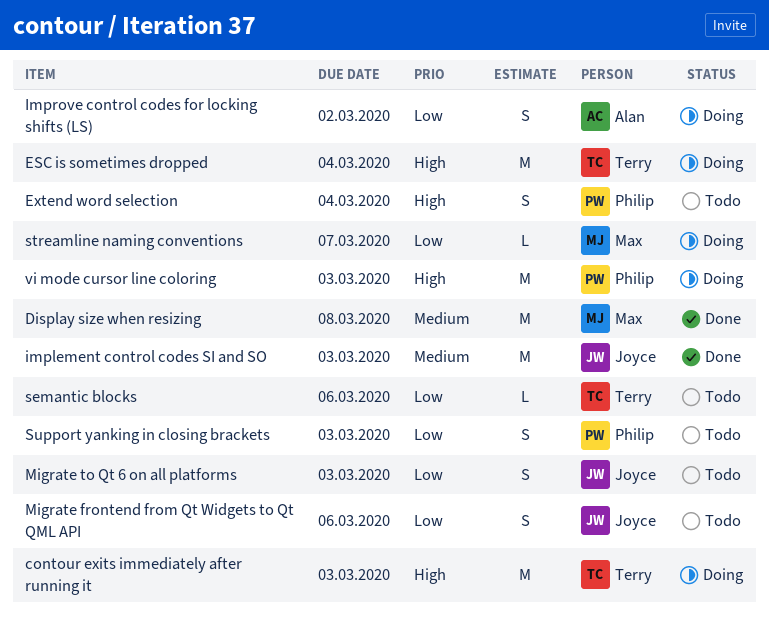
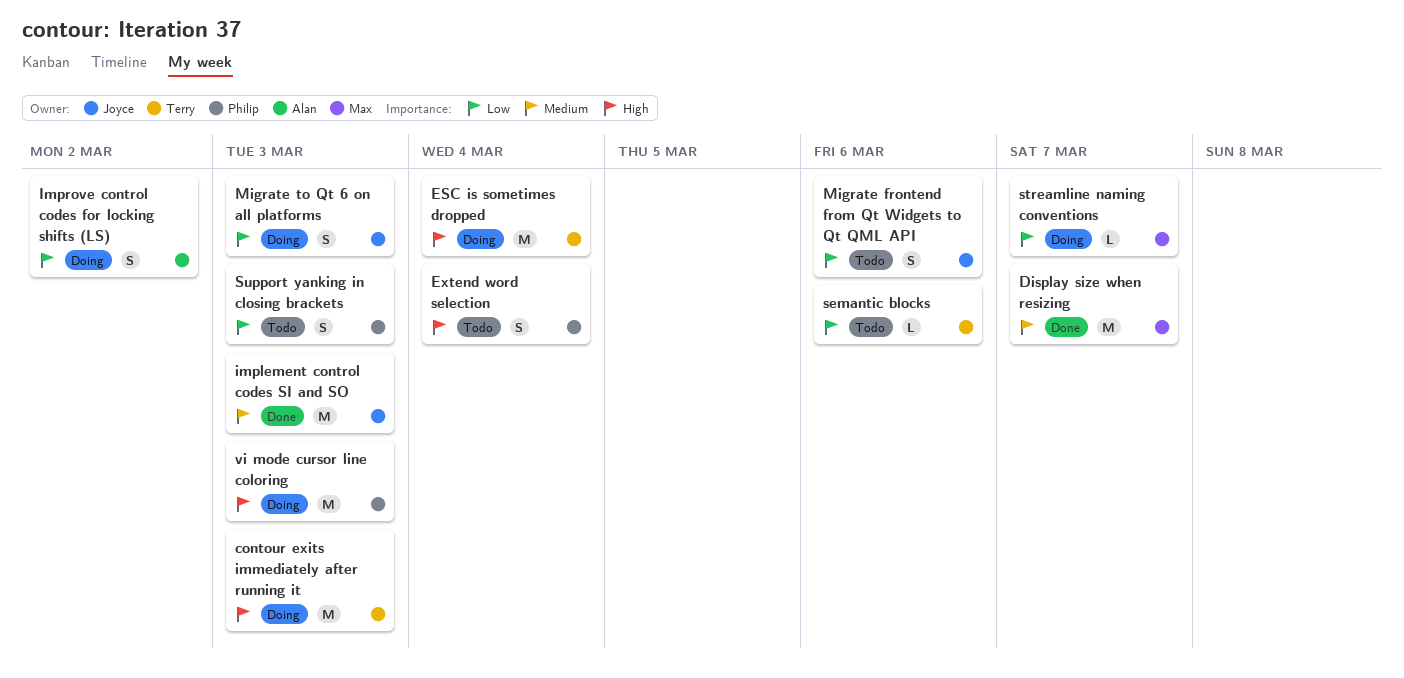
Display size when resizing, due: Mar 8 -> Mar 7
Migrate to Qt 6 on all platforms, status: Todo -> Doing

